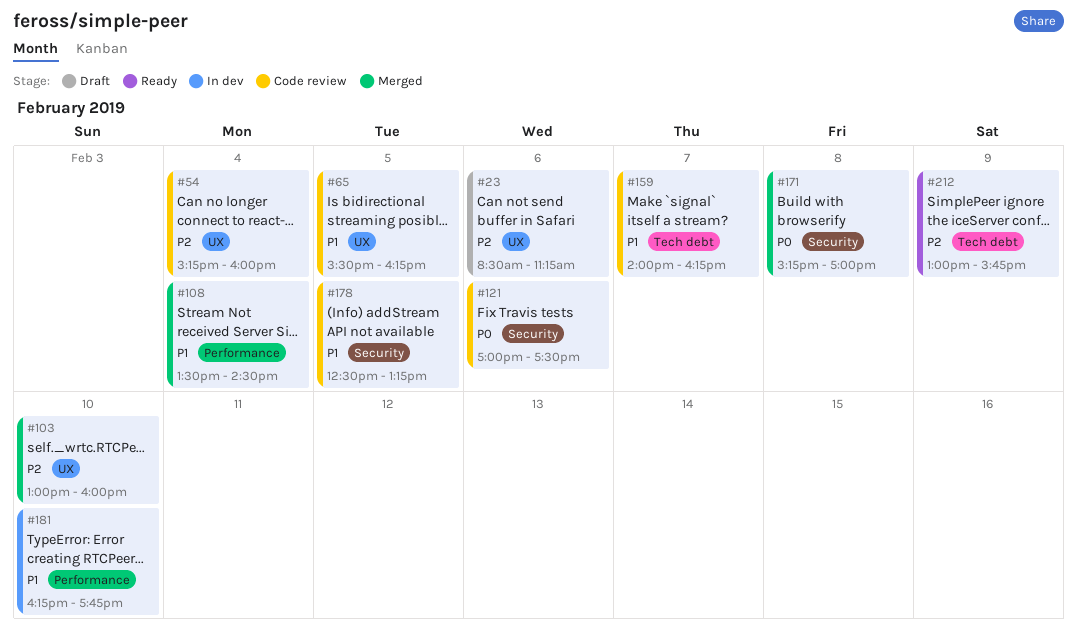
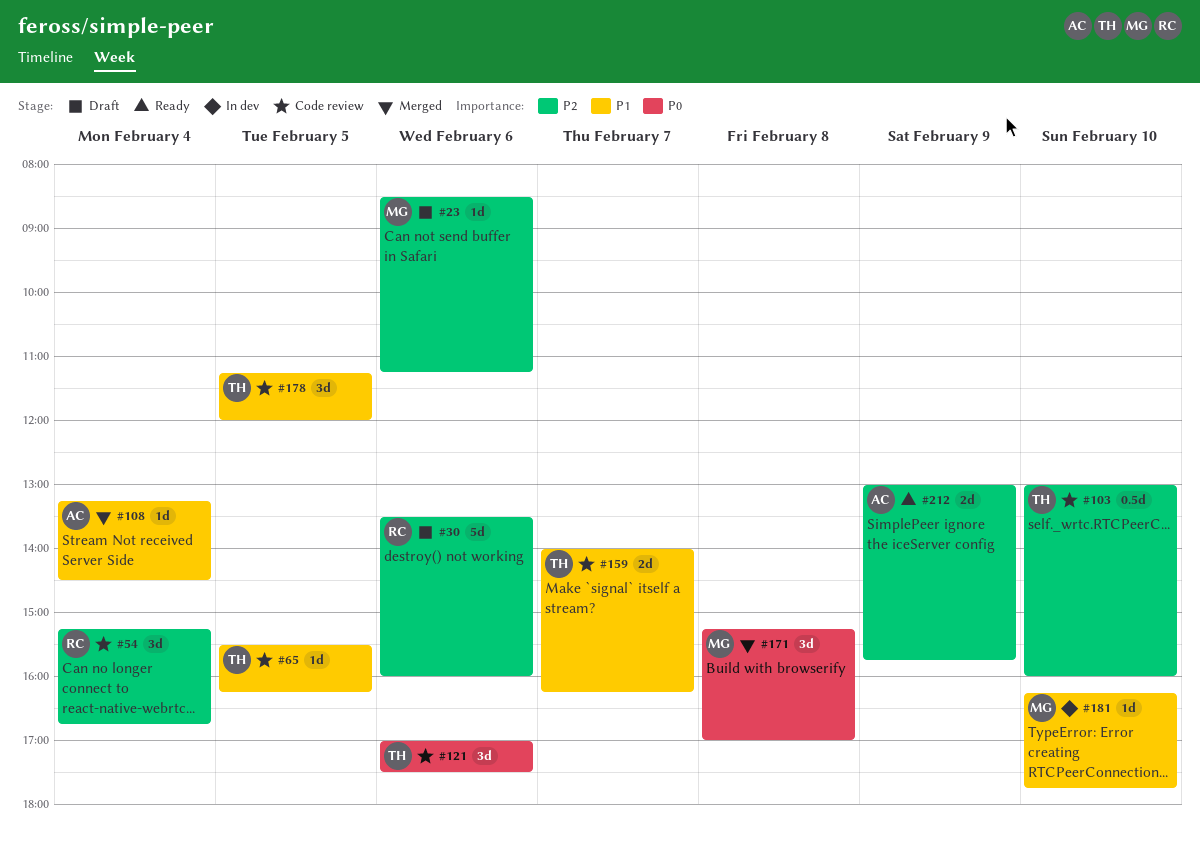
#30: none -> present
#54, ends: 16:00 -> 16:45
#103, status: Merged -> Code review
#108, begins: 13:30 -> 13:15
#178, begins: 12:30 -> 11:15
#178, ends: 13:15 -> 12:00

